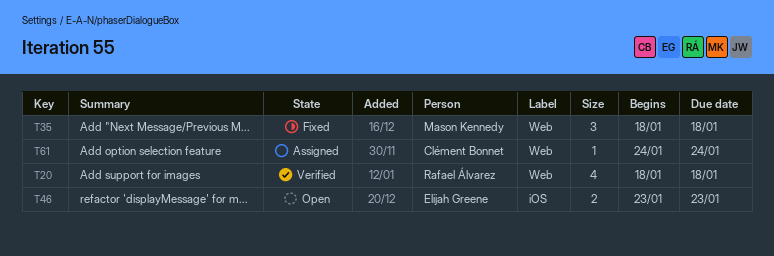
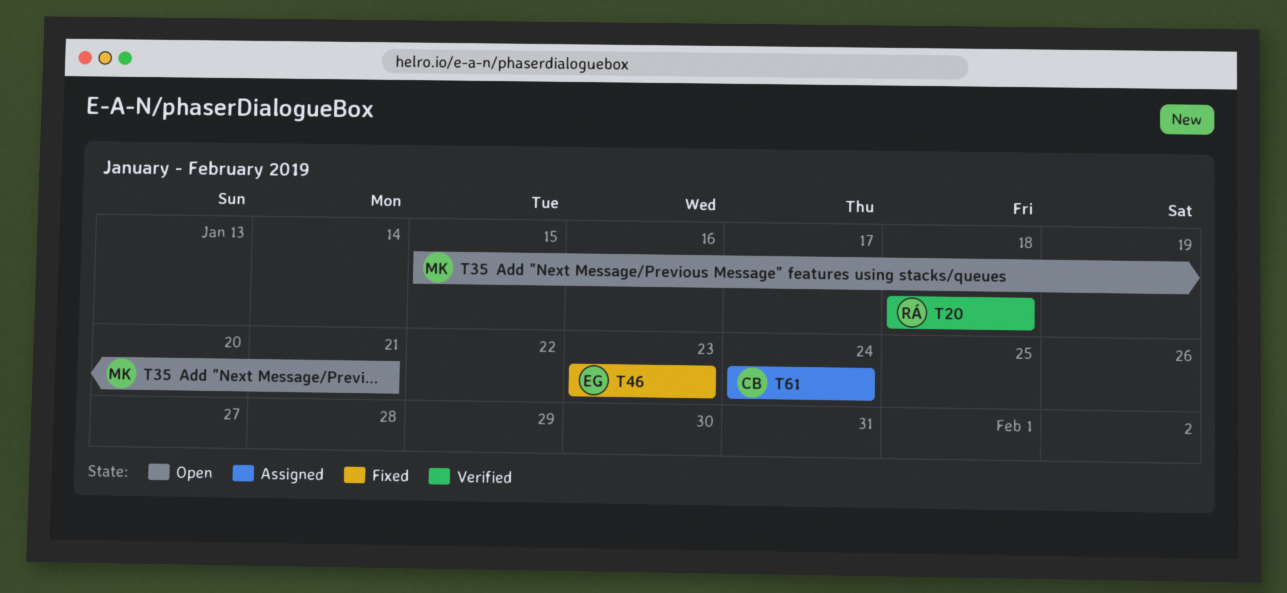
T35, status: Fixed -> Open
T35, start: Jan 18 -> Jan 15
T35, due: Jan 18 -> Jan 21
T46, status: Open -> Fixed

